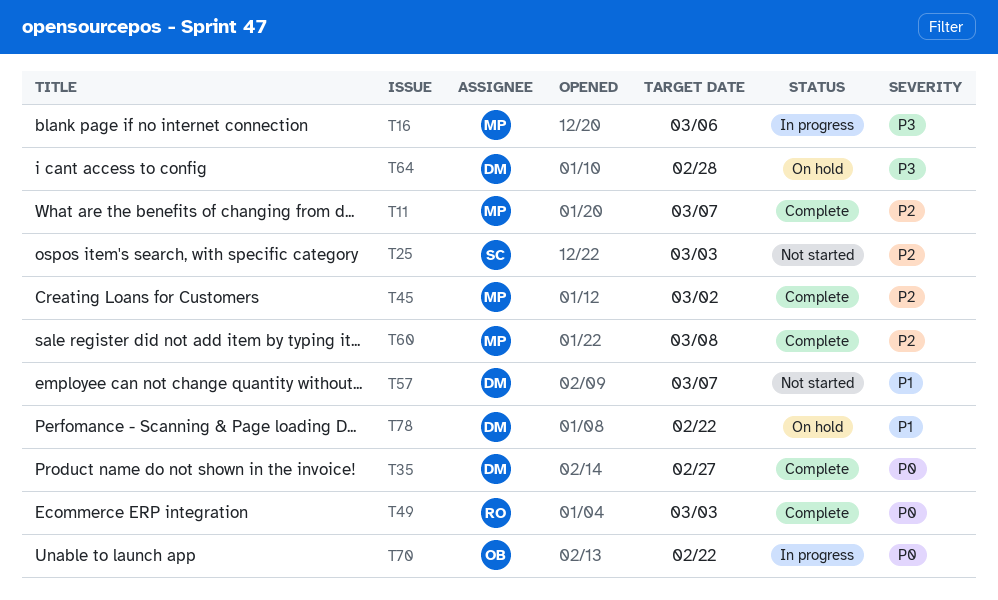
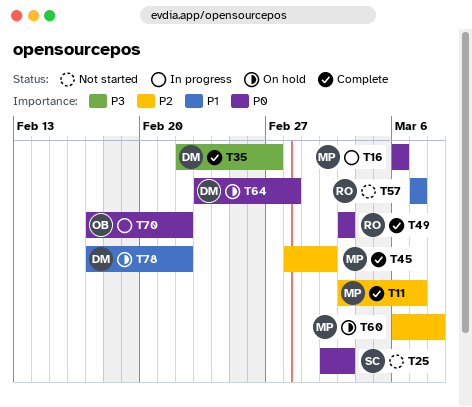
T16, priority: P3 -> P0
T25, priority: P2 -> P0
T35, priority: P0 -> P3
T57, owner: DM -> RO
T60, status: Complete -> On hold
T64, priority: P3 -> P0

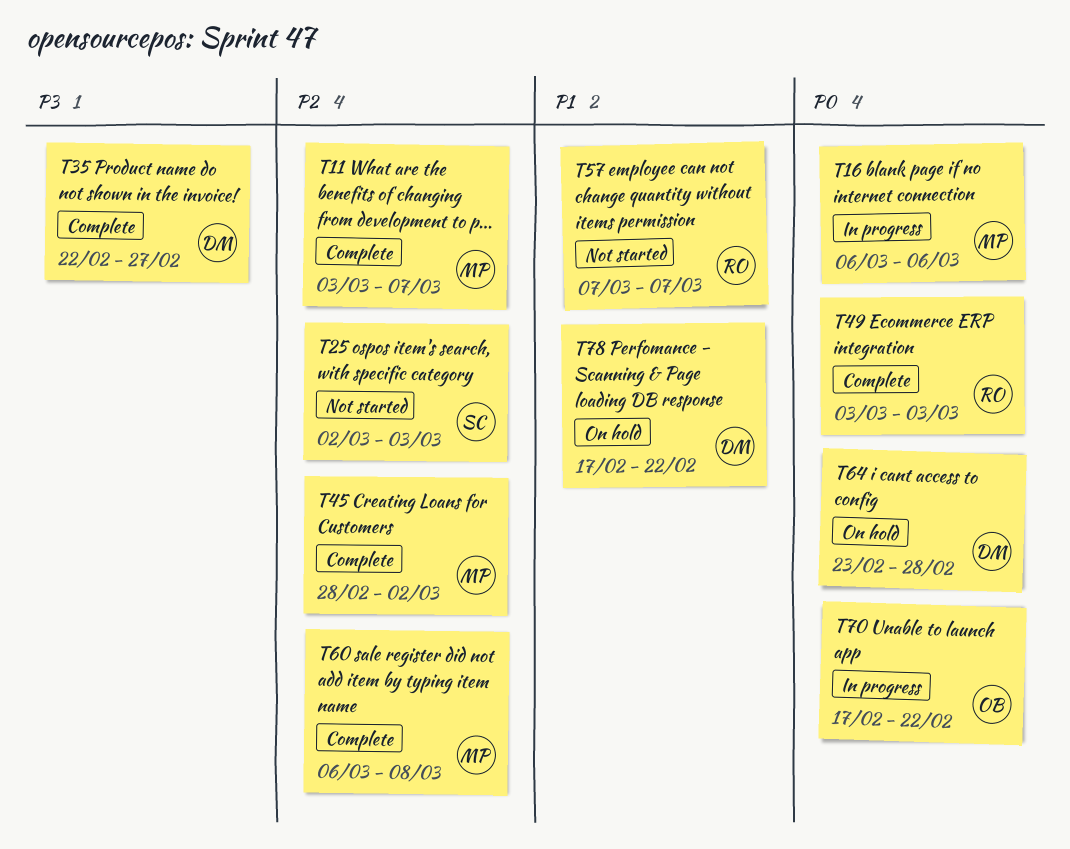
T25, priority: P0 -> P2
T60, status: On hold -> Complete

